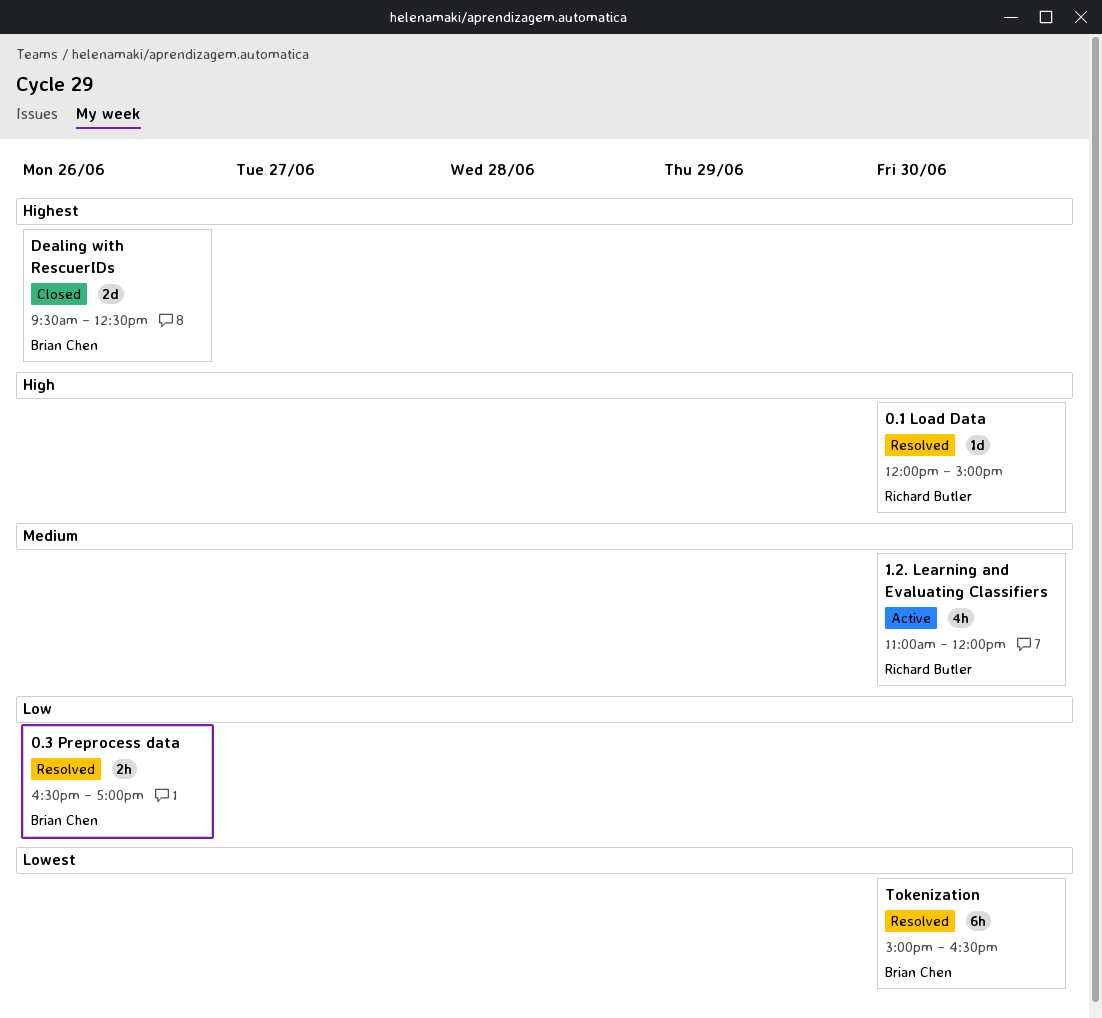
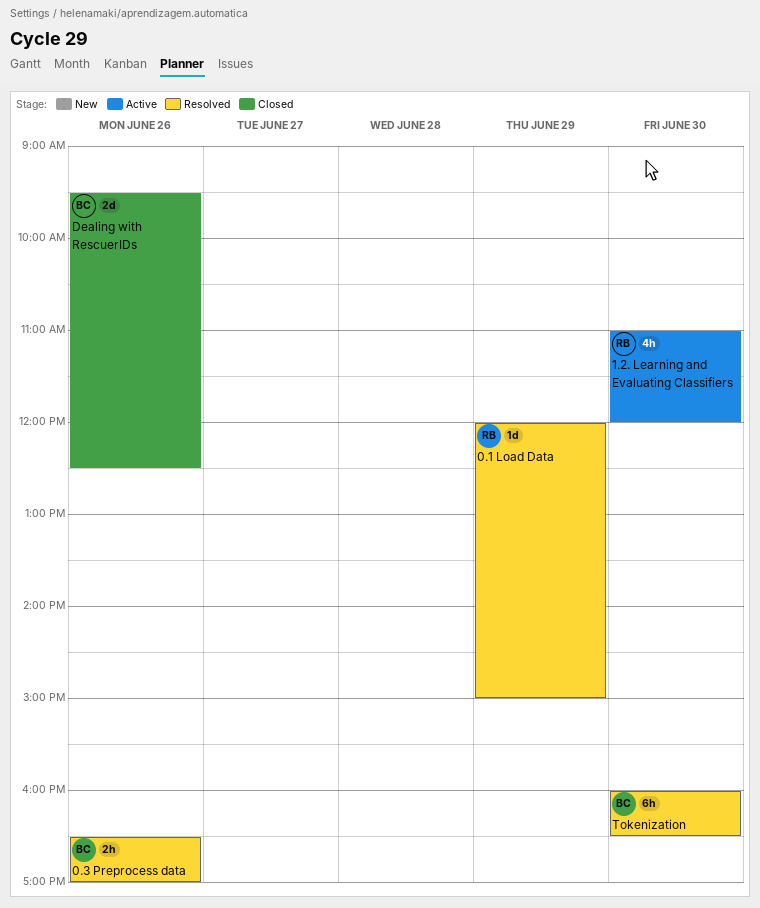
0.1 Load Data, day: Jun 30 -> Jun 29
Tokenization, begins: 15:00 -> 16:00

